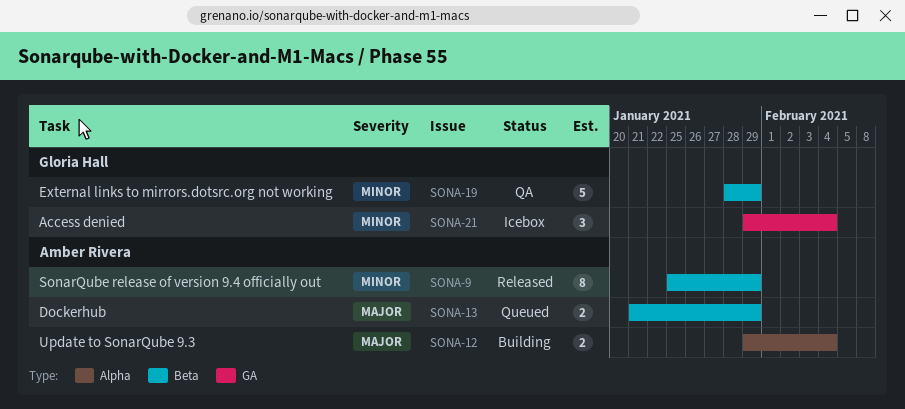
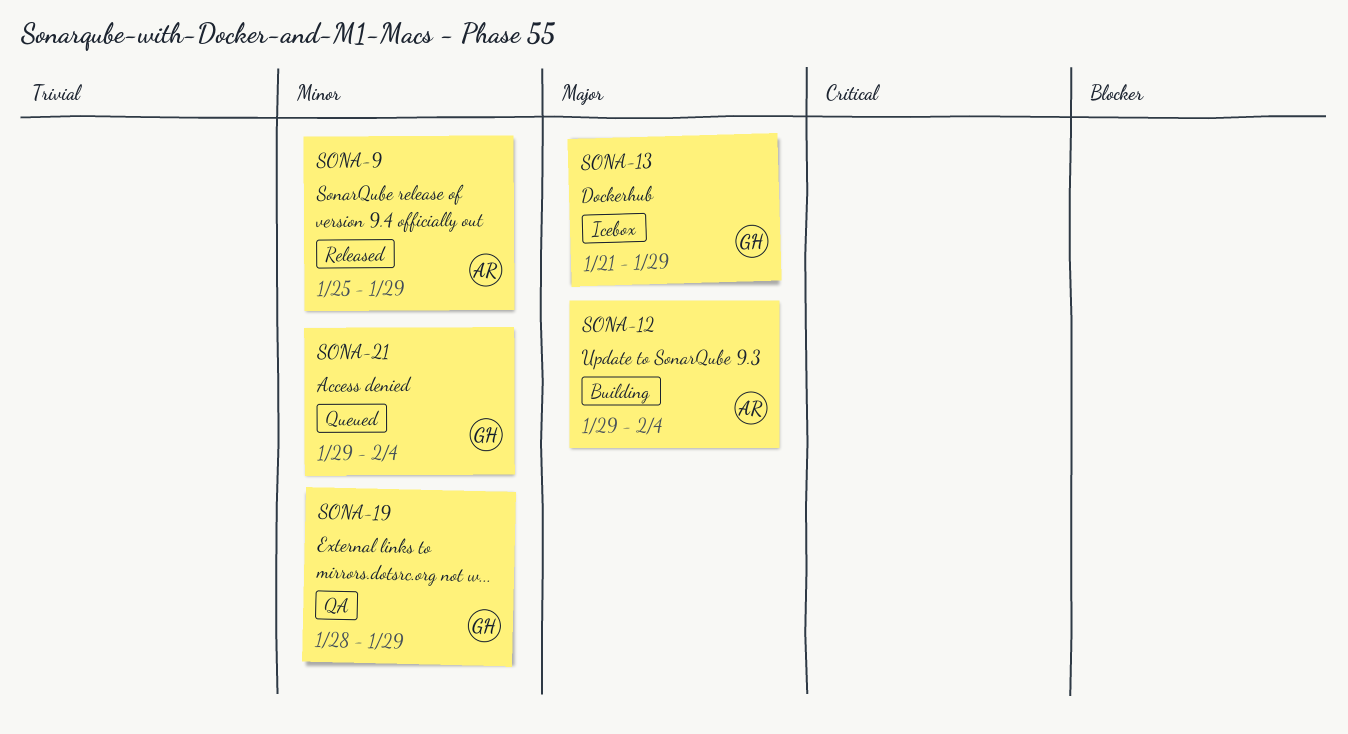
SONA-13, status: Queued -> Icebox
SONA-13, owner: Amber Rivera -> Gloria Hall
SONA-21, status: Icebox -> Queued

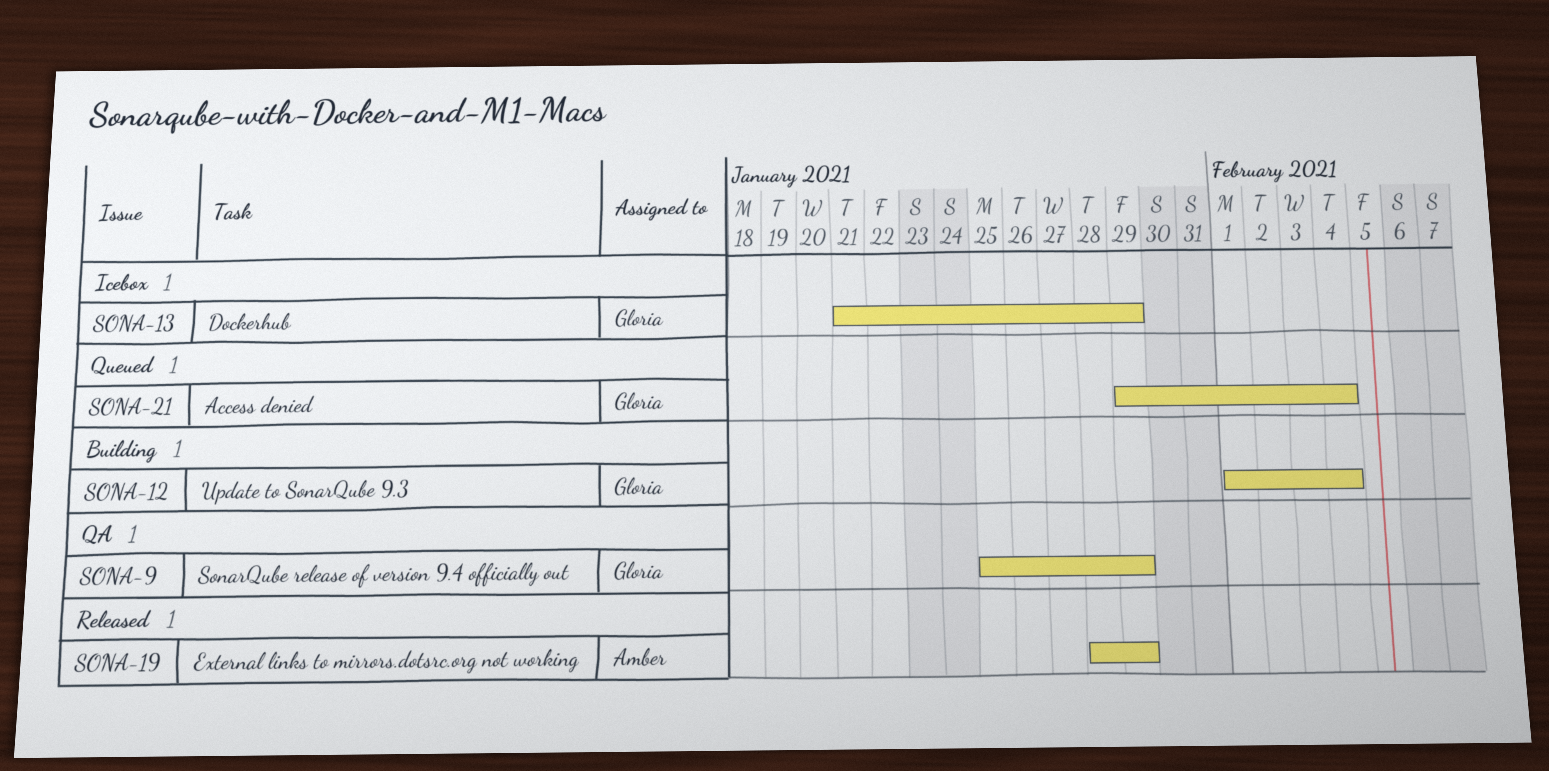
SONA-9, status: Released -> QA
SONA-9, owner: Amber -> Gloria
SONA-12, owner: Amber -> Gloria
SONA-12, start: Jan 29 -> Feb 1
SONA-19, status: QA -> Released
SONA-19, owner: Gloria -> Amber

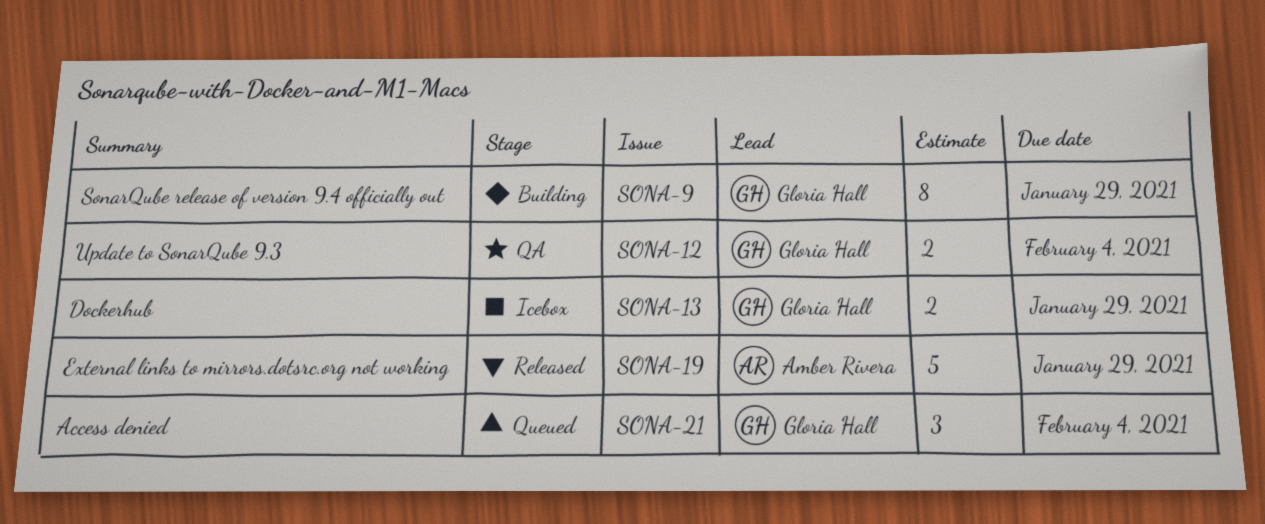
SONA-9, status: QA -> Building
SONA-12, status: Building -> QA

